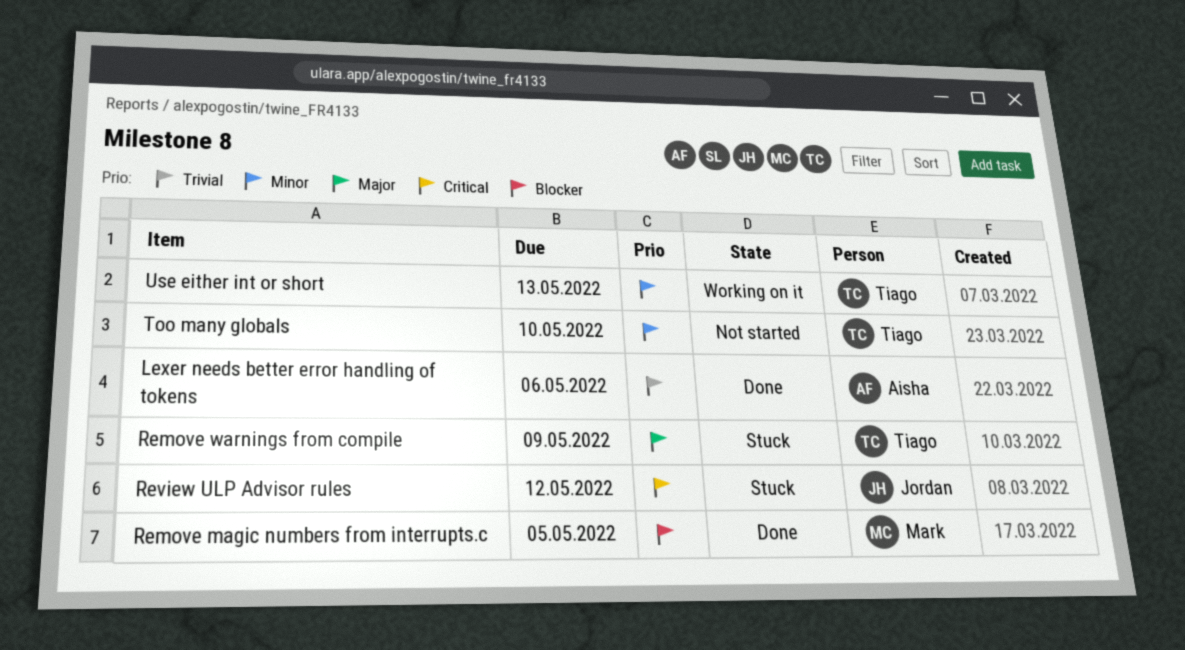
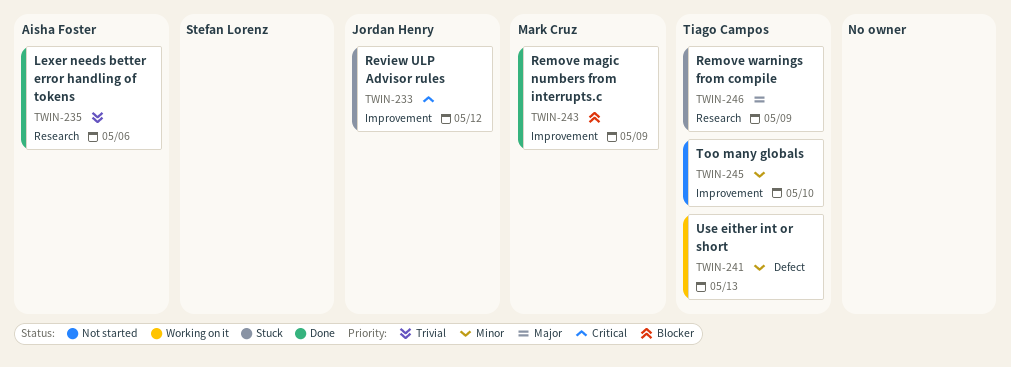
Remove magic numbers from interrupts.c, due: May 5 -> May 9

